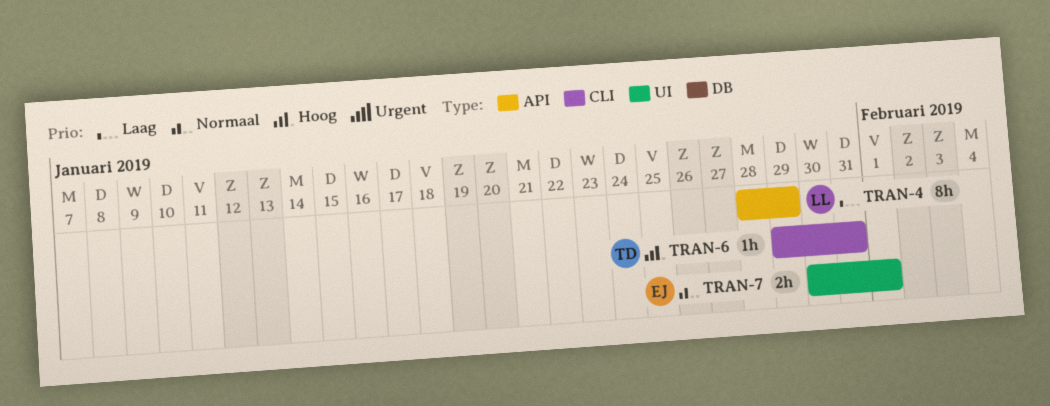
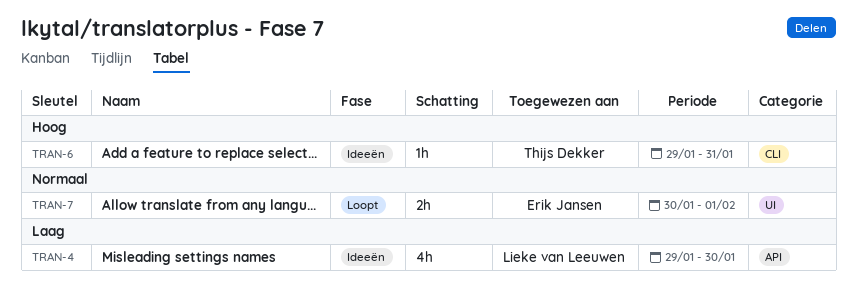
TRAN-4, estimate: 8h -> 4h
TRAN-4, start: Jan 28 -> Jan 29
TRAN-4, due: Jan 29 -> Jan 30

